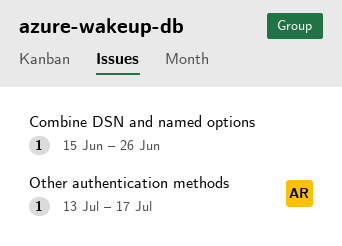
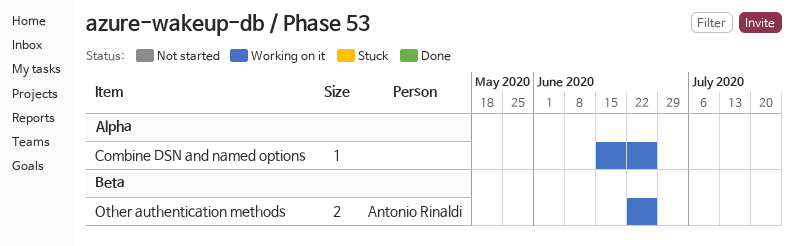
Other authentication methods, estimate: 1 -> 2
Other authentication methods, start: Jul 13 -> Jun 22
Other authentication methods, due: Jul 17 -> Jun 26

